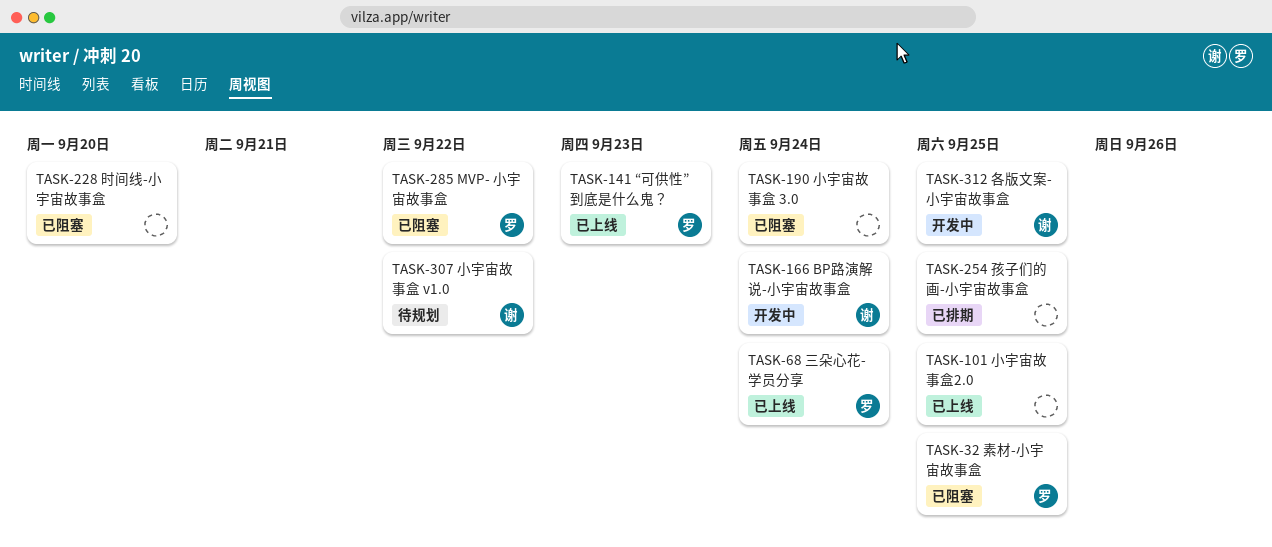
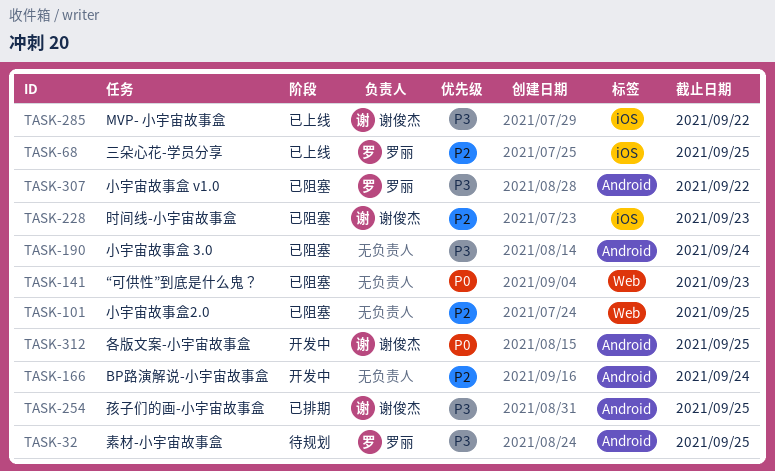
TASK-32, status: 已阻塞 -> 待规划
TASK-68, due: Sep 24 -> Sep 25
TASK-101, status: 已上线 -> 已阻塞
TASK-141, status: 已上线 -> 已阻塞
TASK-141, owner: 罗丽 -> none
TASK-166, owner: 谢俊杰 -> none
TASK-228, owner: none -> 谢俊杰
TASK-228, due: Sep 20 -> Sep 23
TASK-254, owner: none -> 谢俊杰
TASK-285, status: 已阻塞 -> 已上线
TASK-285, owner: 罗丽 -> 谢俊杰
TASK-307, status: 待规划 -> 已阻塞
TASK-307, owner: 谢俊杰 -> 罗丽

